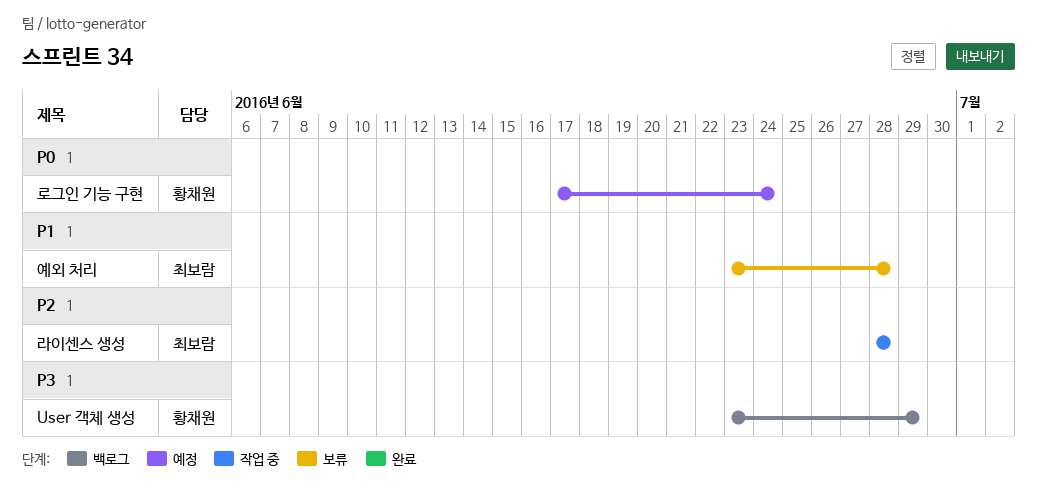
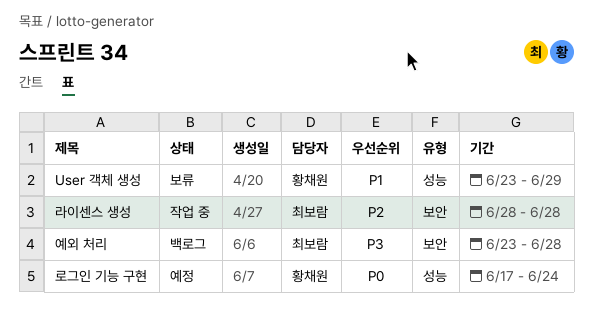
User 객체 생성, status: 백로그 -> 보류
User 객체 생성, priority: P3 -> P1
예외 처리, status: 보류 -> 백로그
예외 처리, priority: P1 -> P3

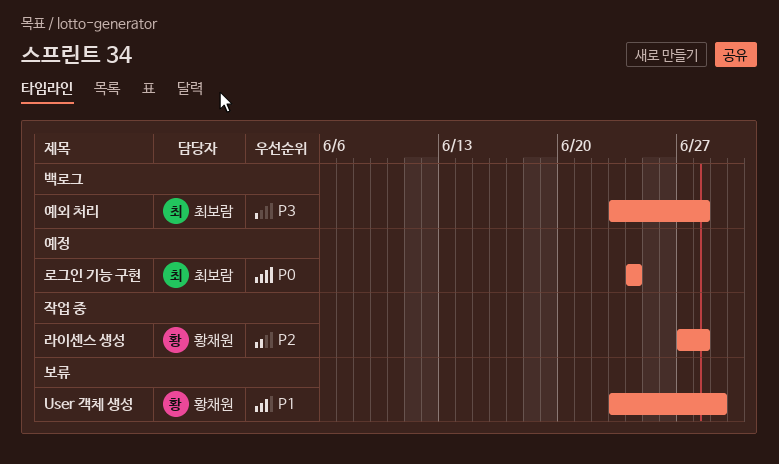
라이센스 생성, owner: 최보람 -> 황채원
라이센스 생성, start: Jun 28 -> Jun 27
로그인 기능 구현, owner: 황채원 -> 최보람
로그인 기능 구현, start: Jun 17 -> Jun 24

